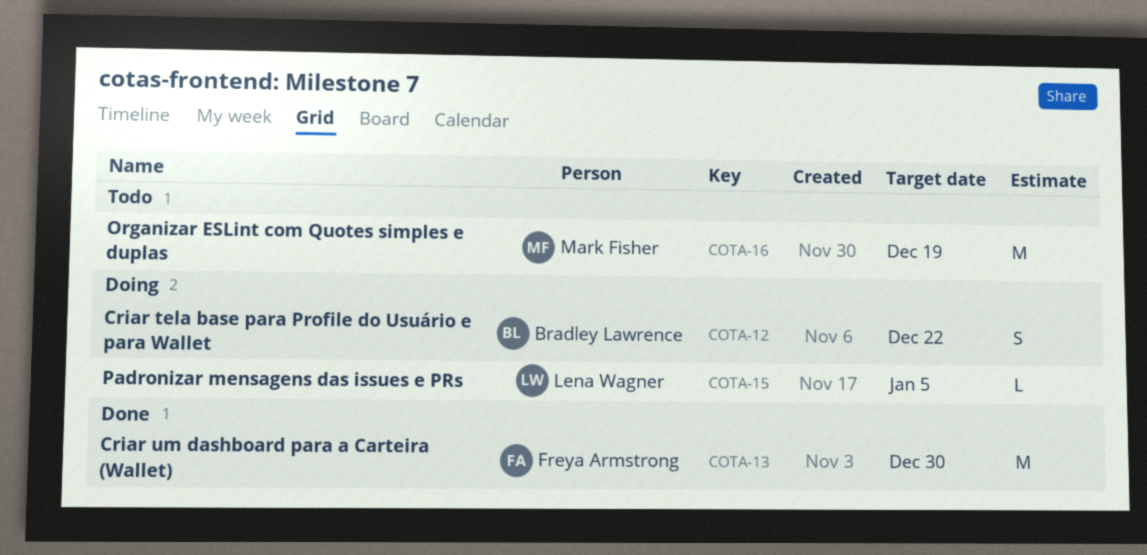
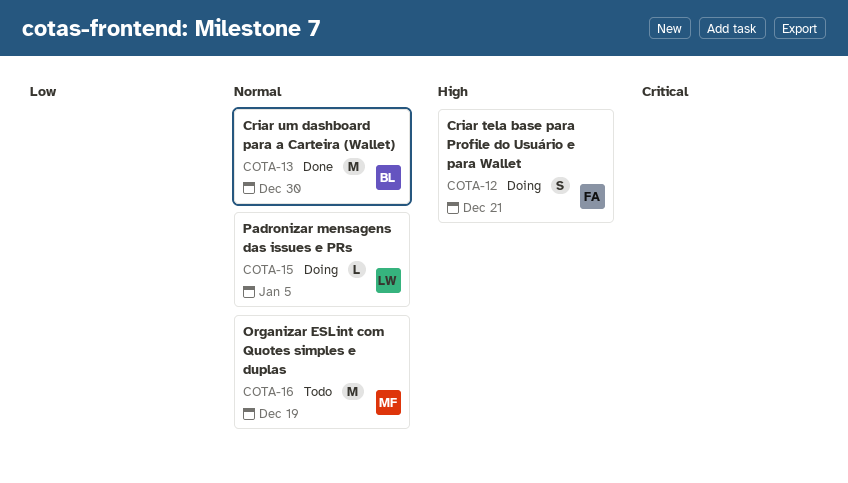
COTA-12, owner: Bradley Lawrence -> Freya Armstrong
COTA-12, due: Dec 22 -> Dec 21
COTA-13, owner: Freya Armstrong -> Bradley Lawrence

